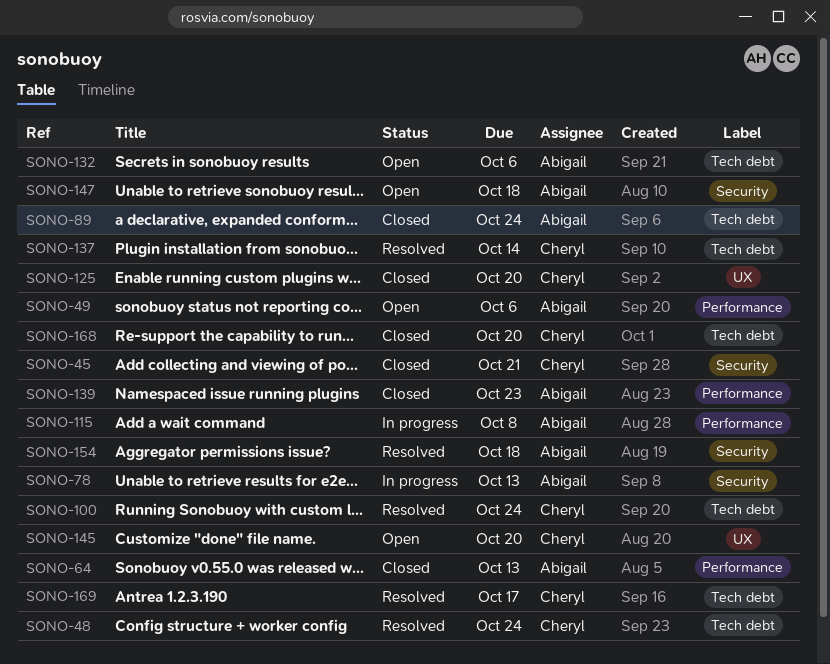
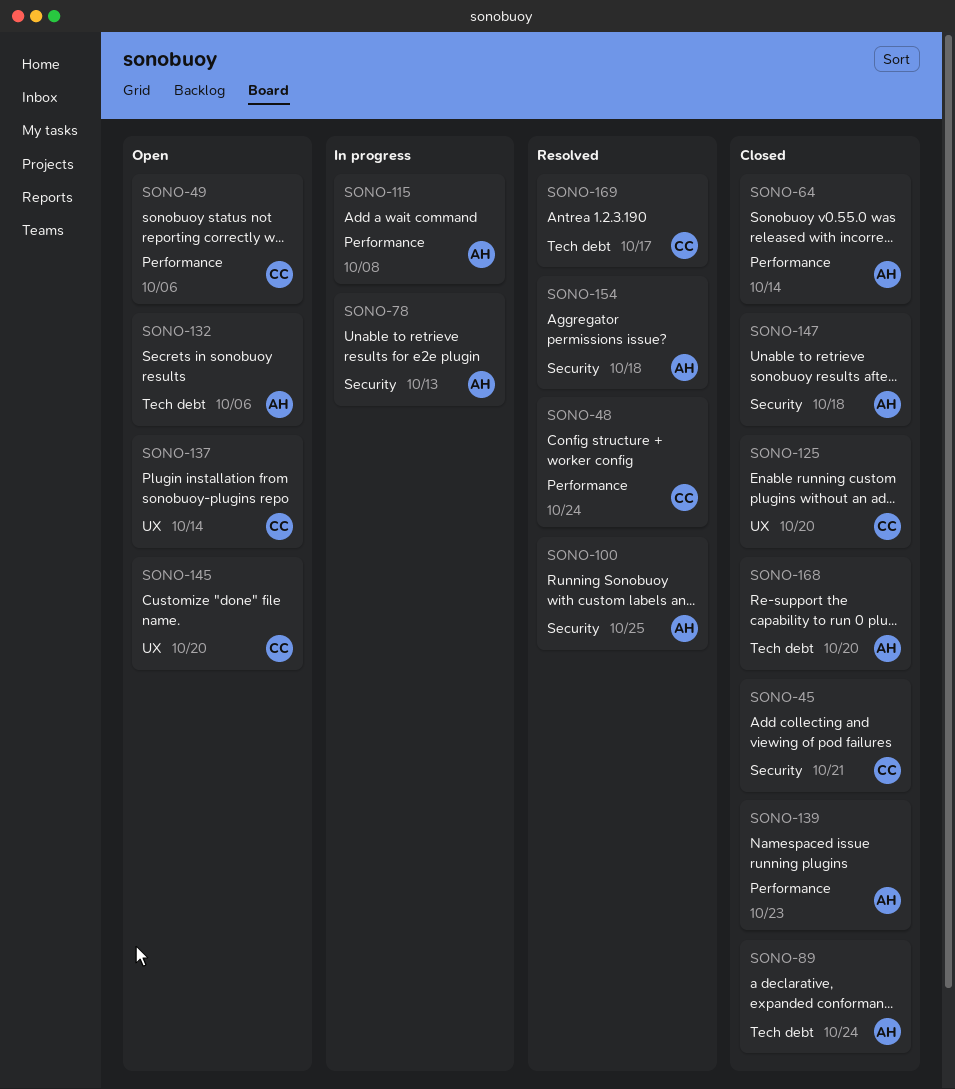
SONO-48, label: Tech debt -> Performance
SONO-49, owner: Abigail -> Cheryl
SONO-64, due: Oct 13 -> Oct 14
SONO-100, owner: Cheryl -> Abigail
SONO-100, label: Tech debt -> Security
SONO-100, due: Oct 24 -> Oct 25
SONO-137, status: Resolved -> Open
SONO-137, label: Tech debt -> UX
SONO-147, status: Open -> Closed
SONO-168, owner: Cheryl -> Abigail

